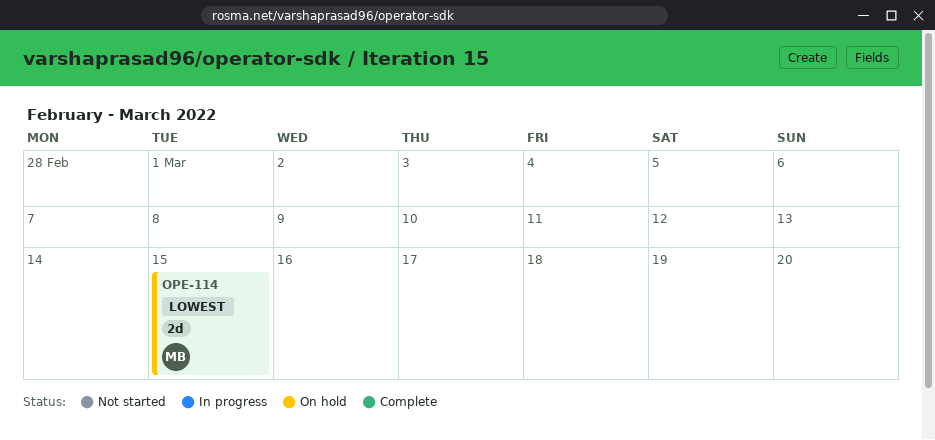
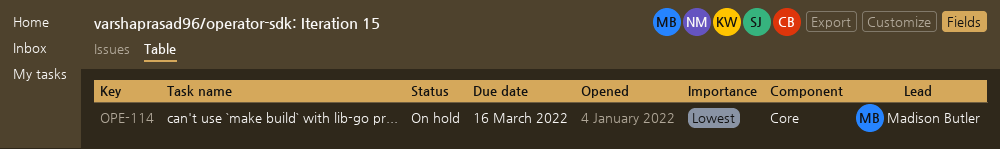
OPE-114, due: Mar 15 -> Mar 16

